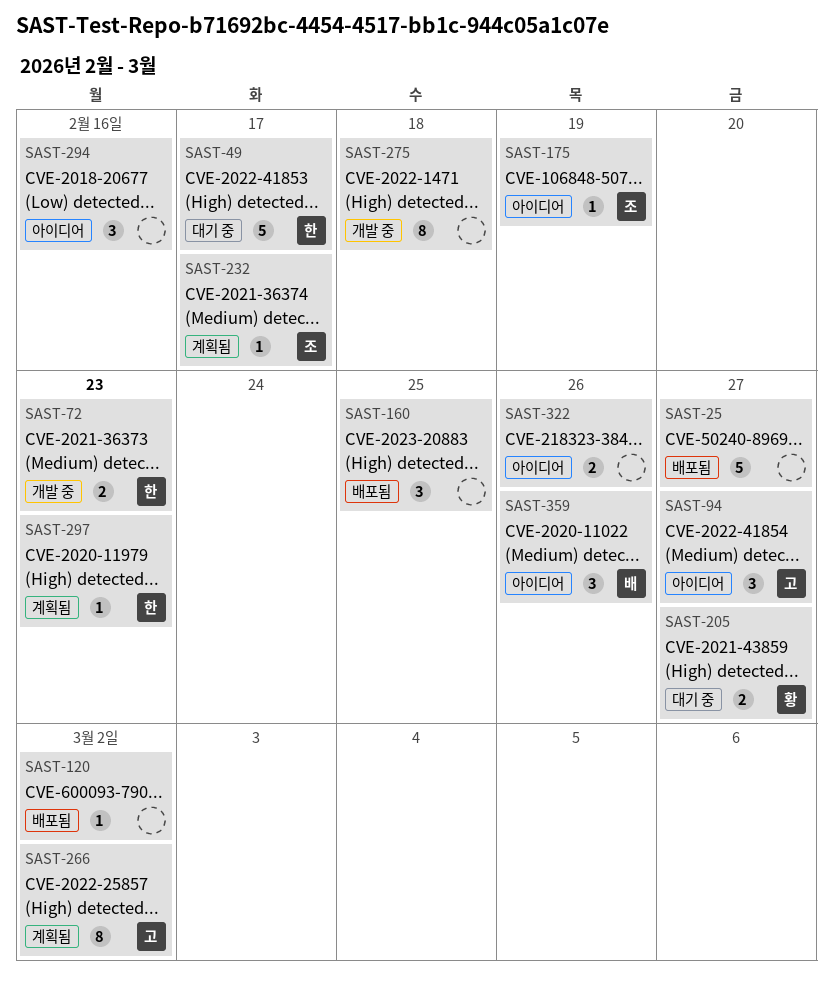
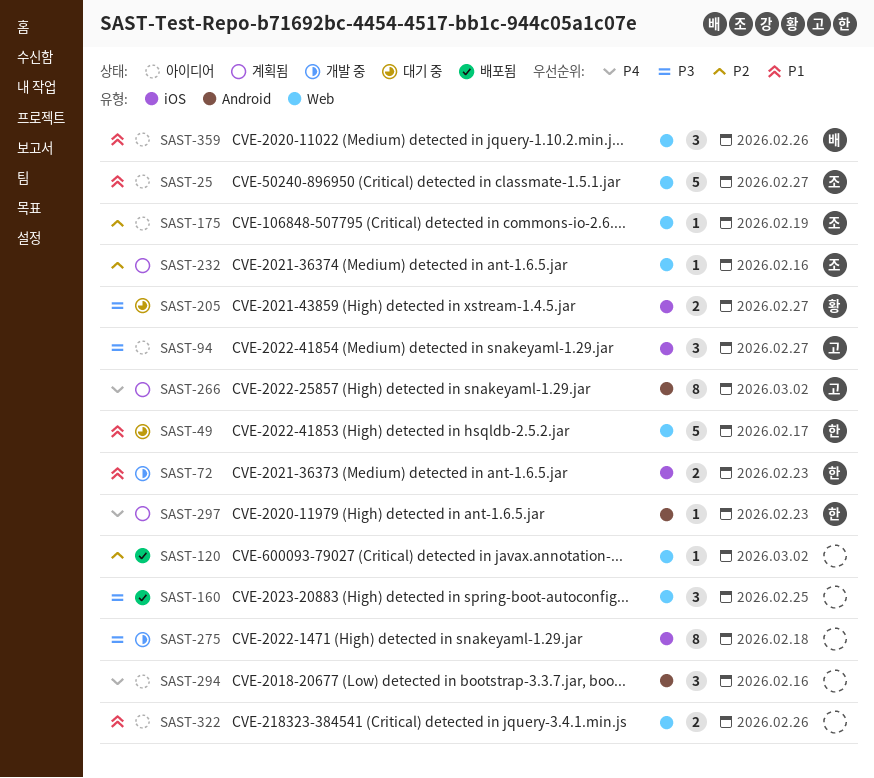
SAST-25, status: 배포됨 -> 아이디어
SAST-25, owner: none -> 조
SAST-232, due: Feb 17 -> Feb 16

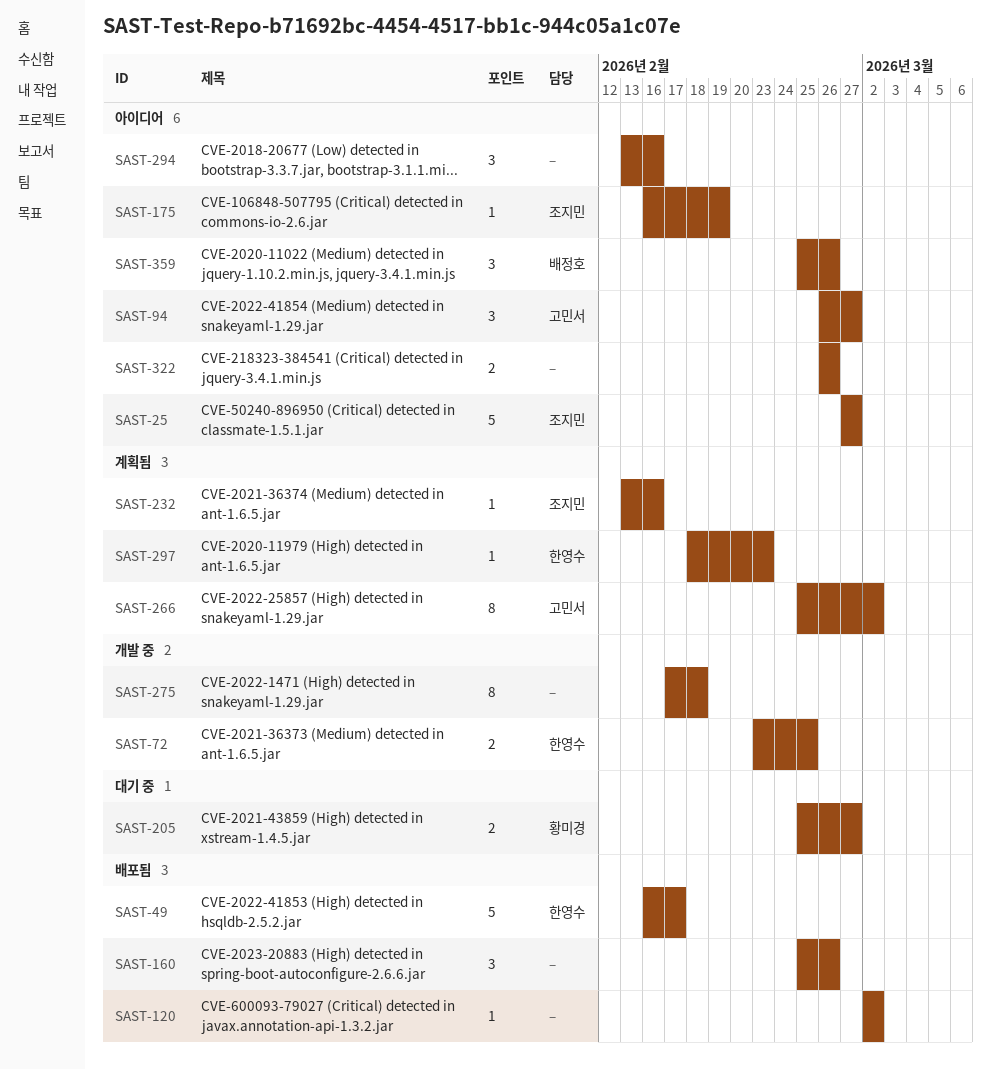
SAST-49, status: 대기 중 -> 배포됨
SAST-72, due: Feb 23 -> Feb 25
SAST-160, due: Feb 25 -> Feb 26

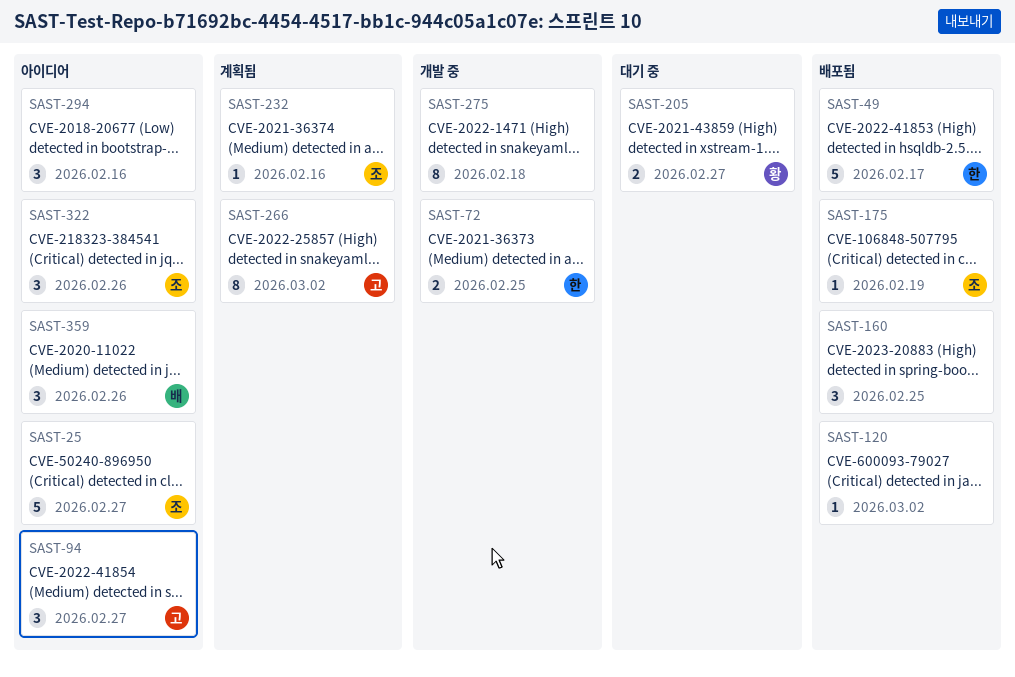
SAST-160, due: Feb 26 -> Feb 25
SAST-175, status: 아이디어 -> 배포됨
SAST-297: present -> none
SAST-322, owner: none -> 조지민
SAST-322, estimate: 2 -> 3

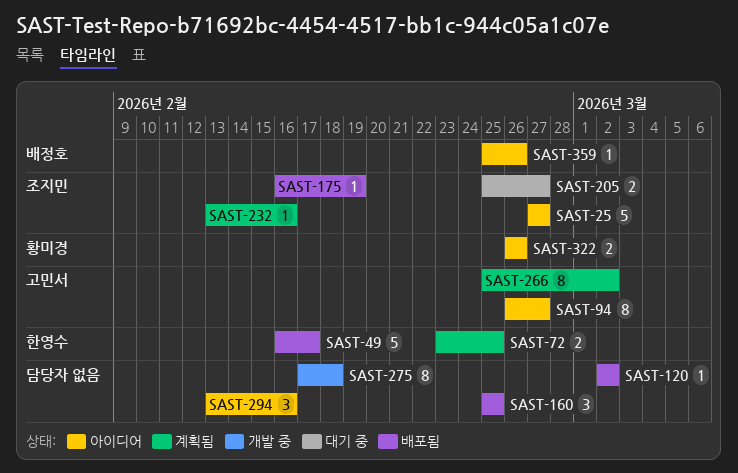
SAST-72, status: 개발 중 -> 계획됨
SAST-94, estimate: 3 -> 8
SAST-205, owner: 황미경 -> 조지민
SAST-322, owner: 조지민 -> 황미경
SAST-322, estimate: 3 -> 2
SAST-359, estimate: 3 -> 1

